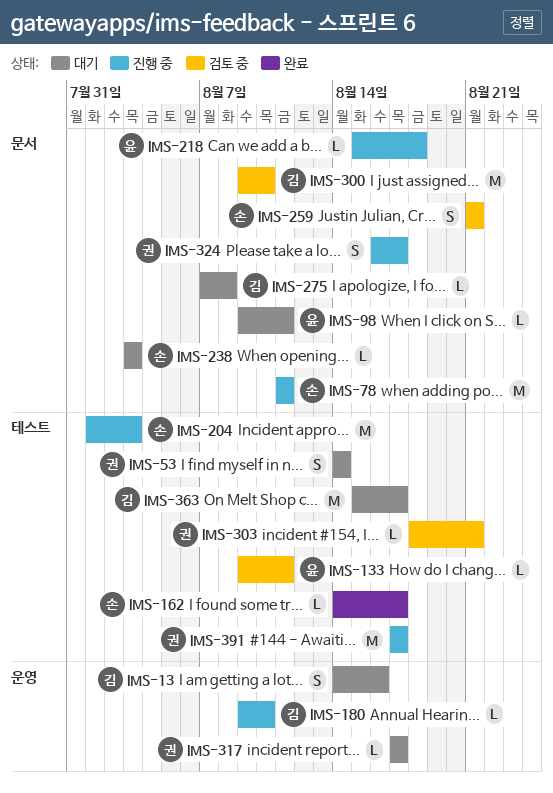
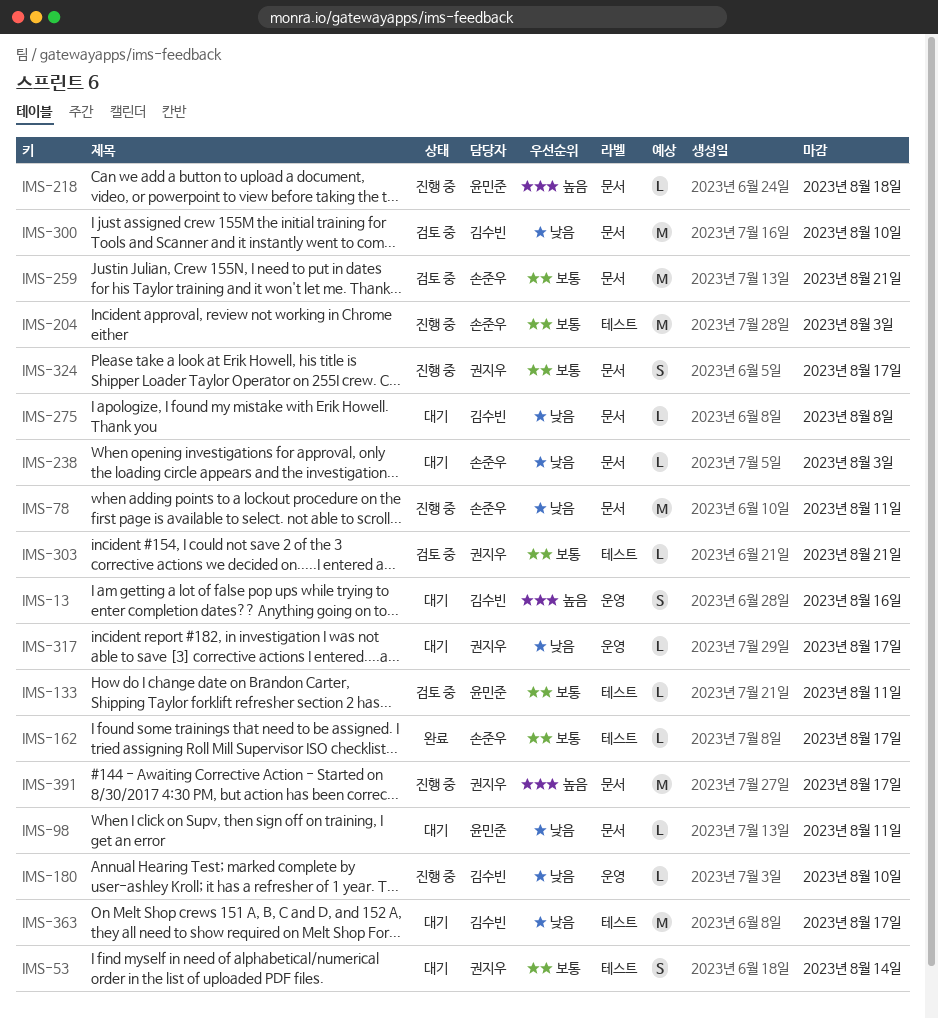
IMS-259, estimate: S -> M
IMS-391, label: 테스트 -> 문서

